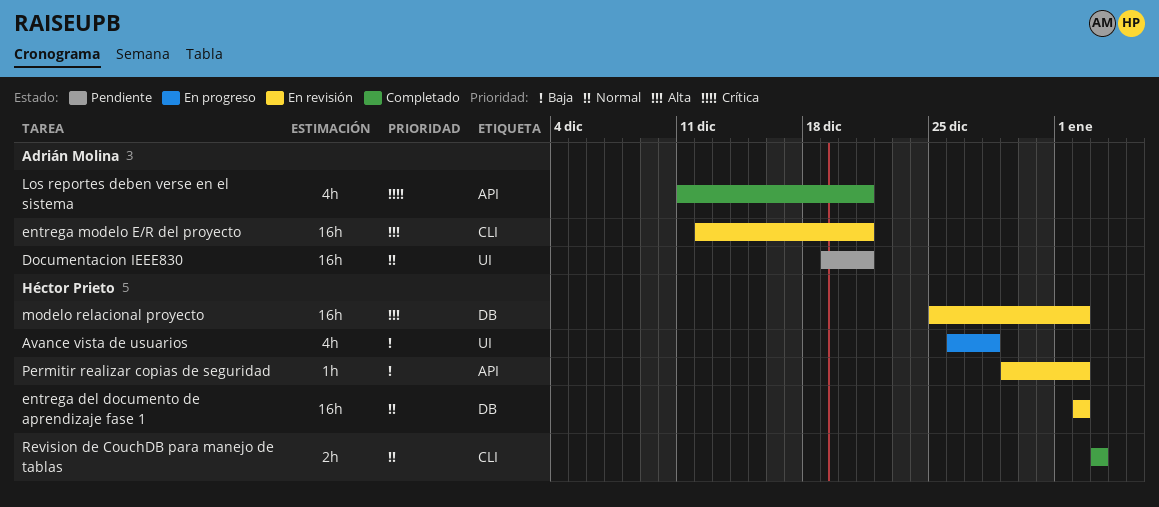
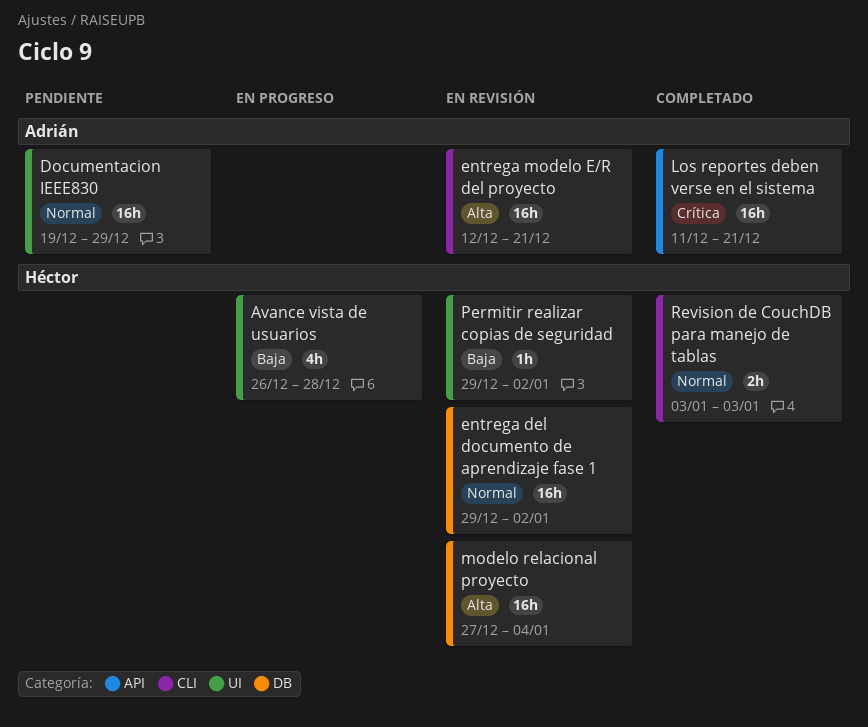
Documentacion IEEE830, due: Dec 21 -> Dec 29
entrega del documento de aprendizaje fase 1, start: Jan 2 -> Dec 29
Los reportes deben verse en el sistema, estimate: 4h -> 16h
modelo relacional proyecto, start: Dec 25 -> Dec 27
modelo relacional proyecto, due: Jan 2 -> Jan 4
Permitir realizar copias de seguridad, label: API -> UI

